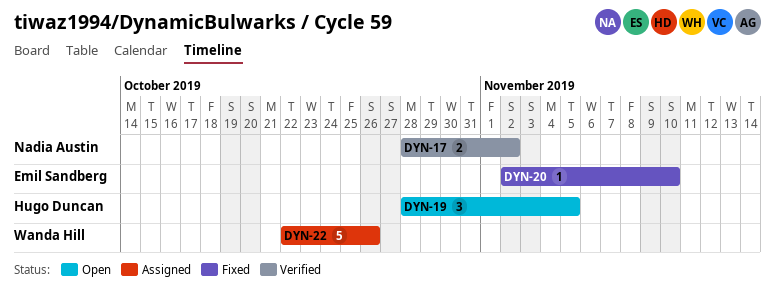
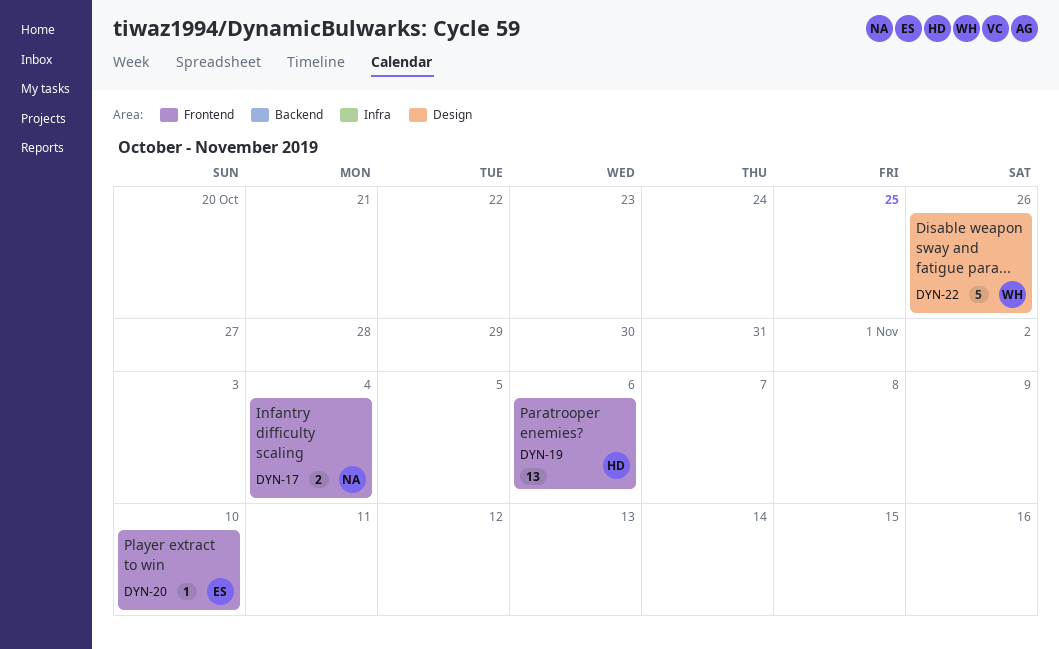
DYN-17, due: Nov 2 -> Nov 4
DYN-19, estimate: 3 -> 13
DYN-19, due: Nov 5 -> Nov 6

